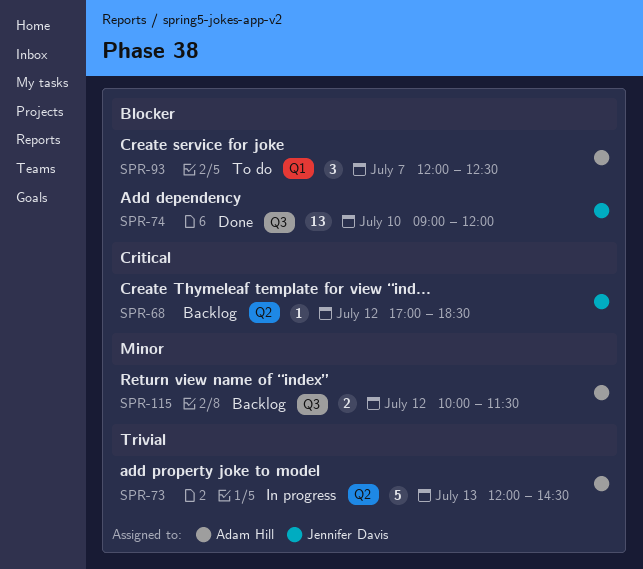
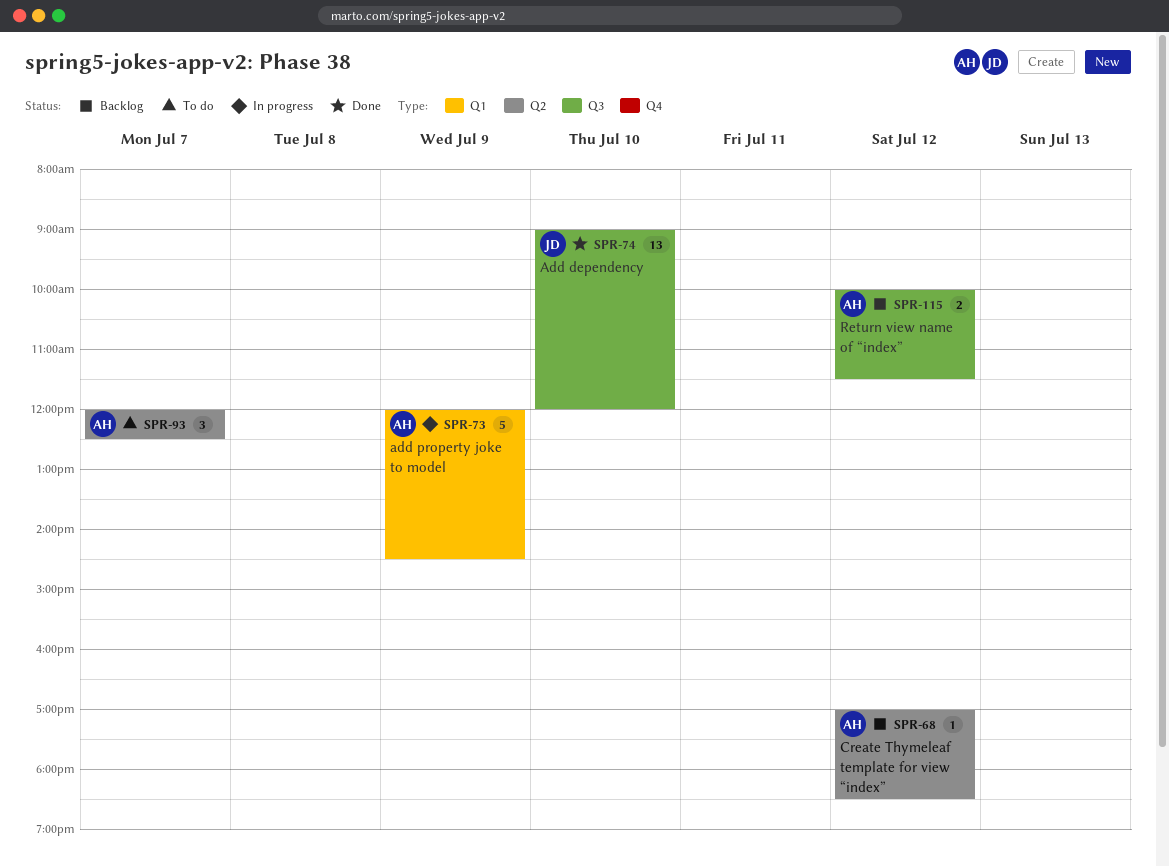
SPR-68, owner: Jennifer Davis -> Adam Hill
SPR-73, label: Q2 -> Q1
SPR-73, day: Jul 13 -> Jul 9
SPR-93, label: Q1 -> Q2

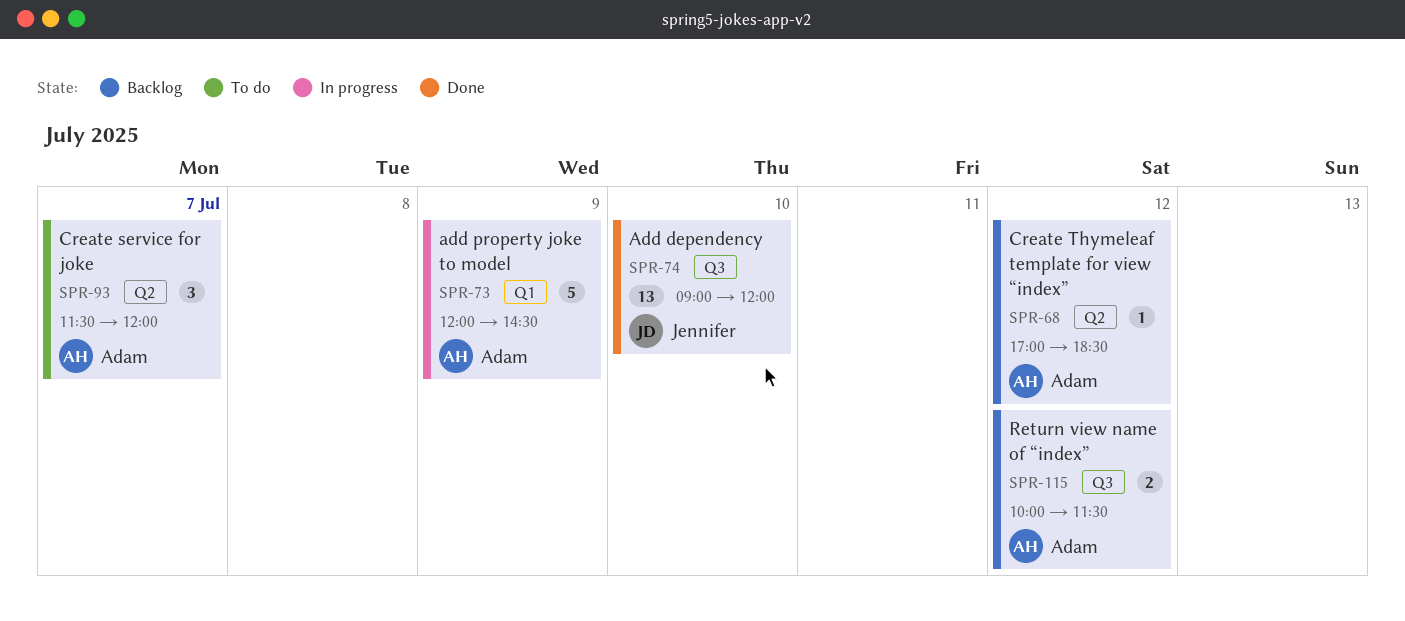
SPR-93, begins: 12:00 -> 11:30
SPR-93, ends: 12:30 -> 12:00

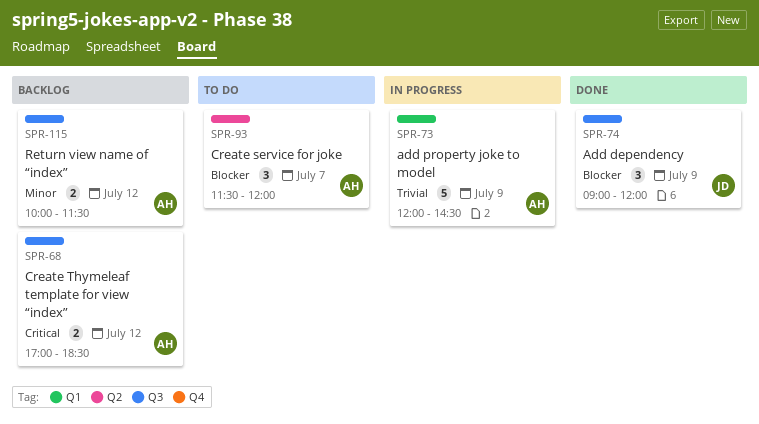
SPR-68, label: Q2 -> Q3
SPR-68, estimate: 1 -> 2
SPR-74, estimate: 13 -> 3
SPR-74, day: Jul 10 -> Jul 9

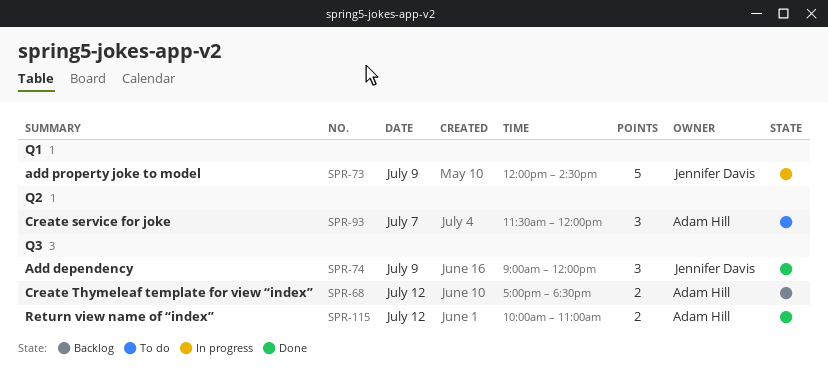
SPR-73, owner: Adam Hill -> Jennifer Davis
SPR-115, status: Backlog -> Done
SPR-115, ends: 11:30 -> 11:00

